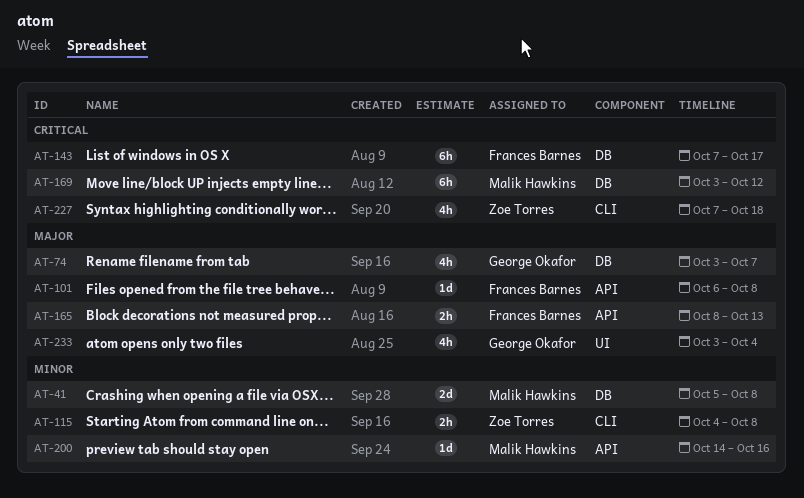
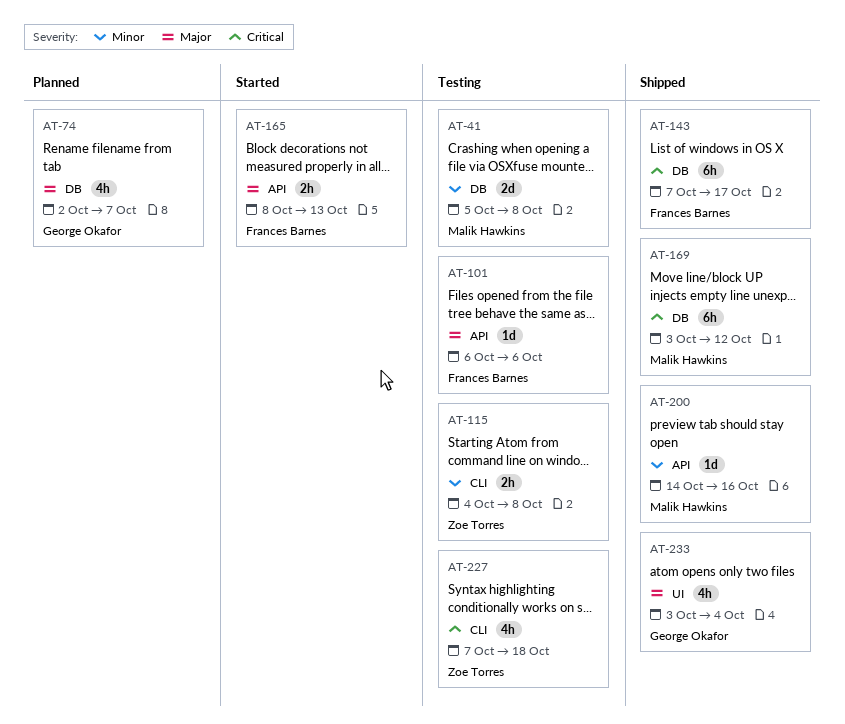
AT-74, start: Oct 3 -> Oct 2
AT-101, due: Oct 8 -> Oct 6

